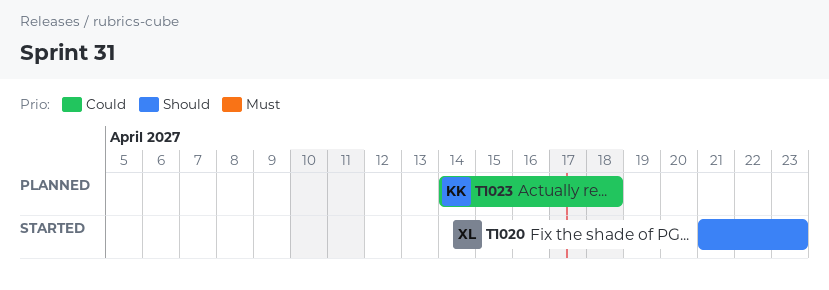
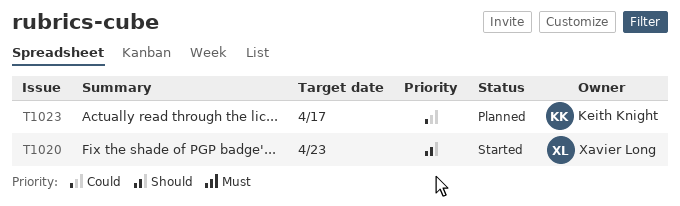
T1023, due: Apr 18 -> Apr 17

